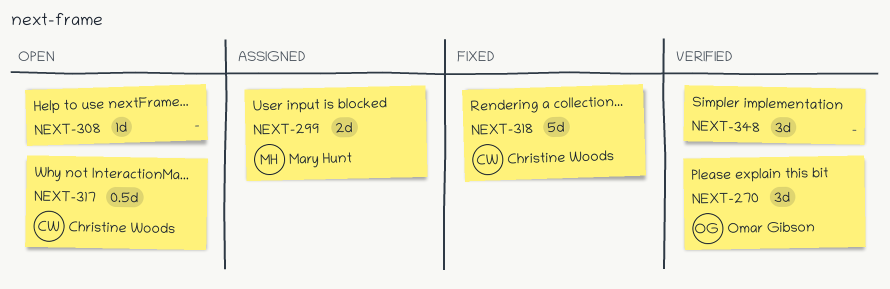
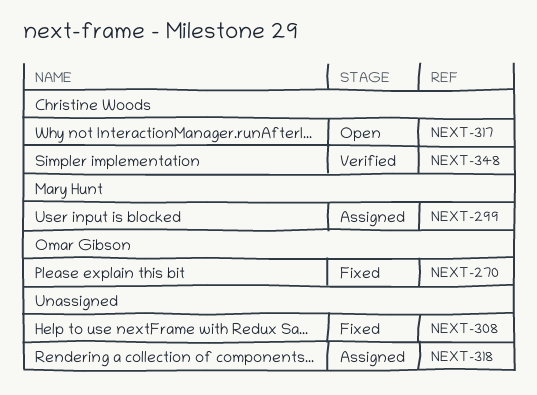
NEXT-270, status: Verified -> Fixed
NEXT-308, status: Open -> Fixed
NEXT-318, status: Fixed -> Assigned
NEXT-318, owner: Christine Woods -> none
NEXT-348, owner: none -> Christine Woods

